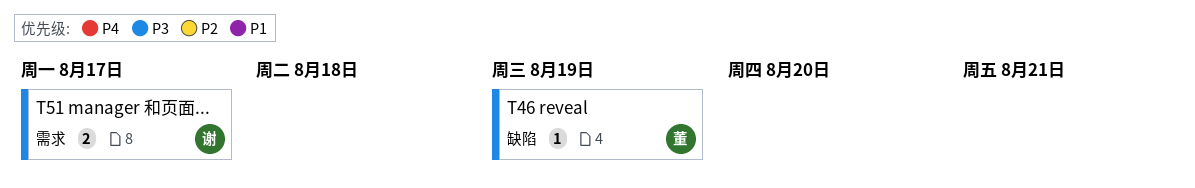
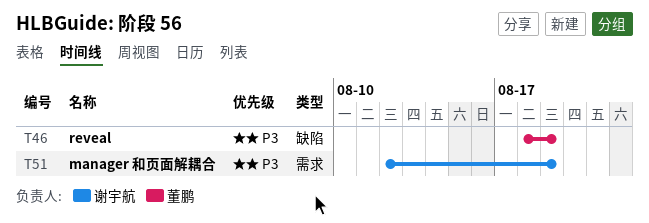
T51, due: Aug 17 -> Aug 19

